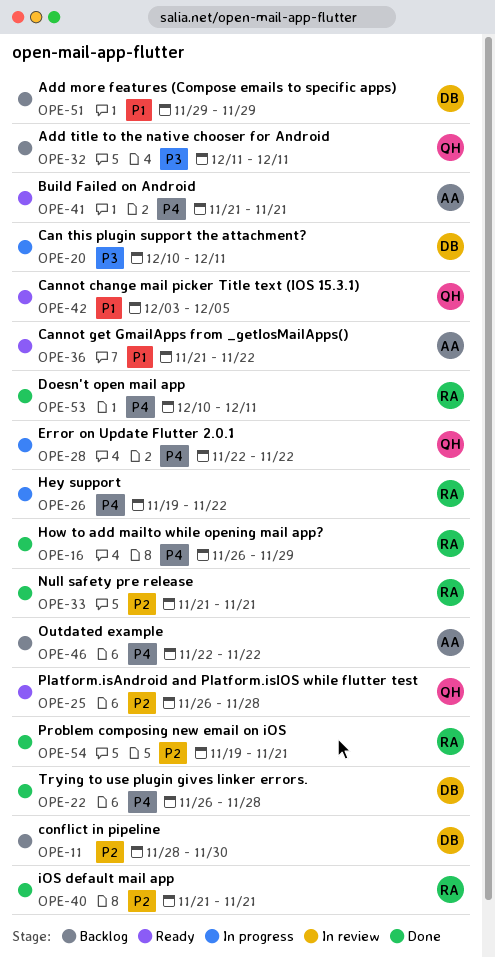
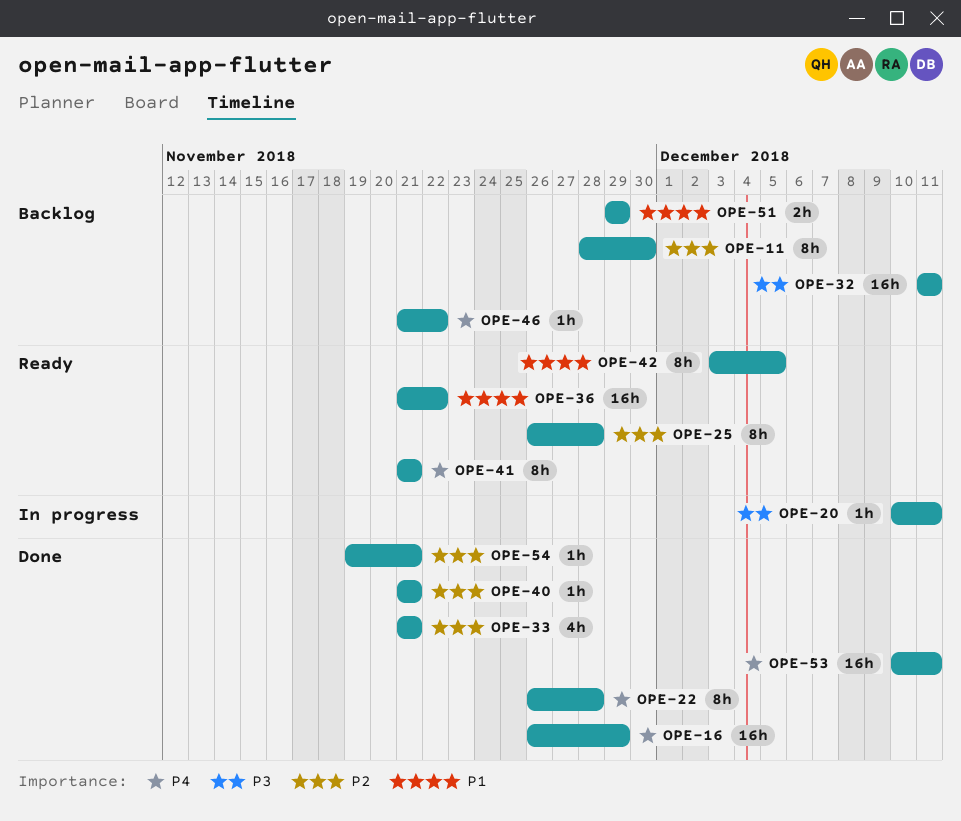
OPE-26: present -> none
OPE-28: present -> none
OPE-46, start: Nov 22 -> Nov 21

